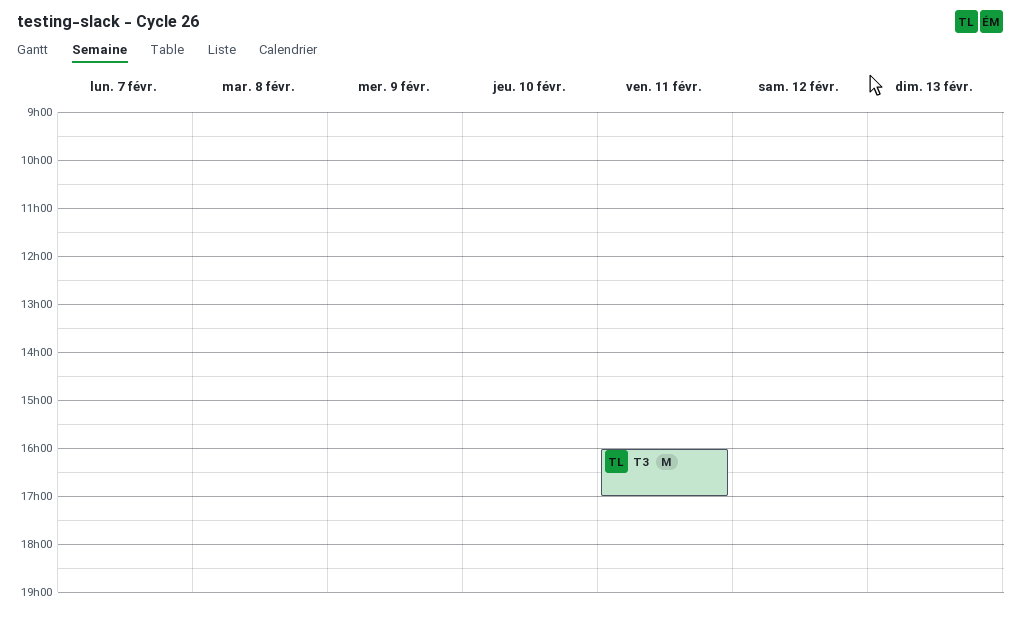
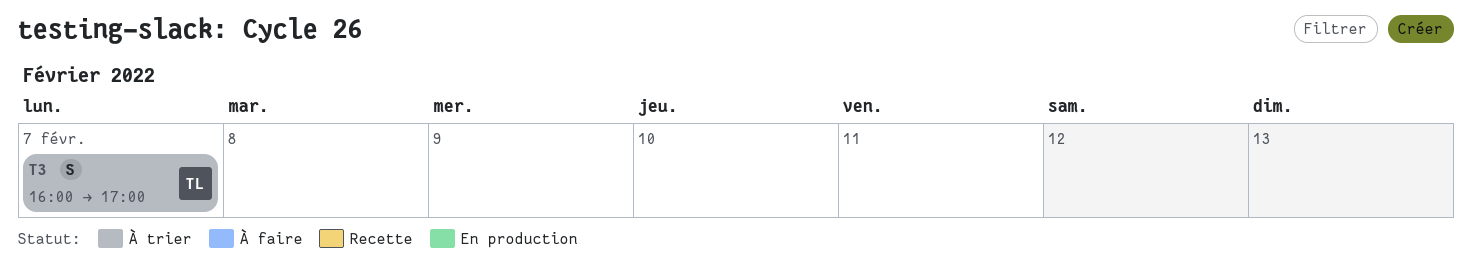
T3, estimate: M -> S
T3, day: Feb 11 -> Feb 7

